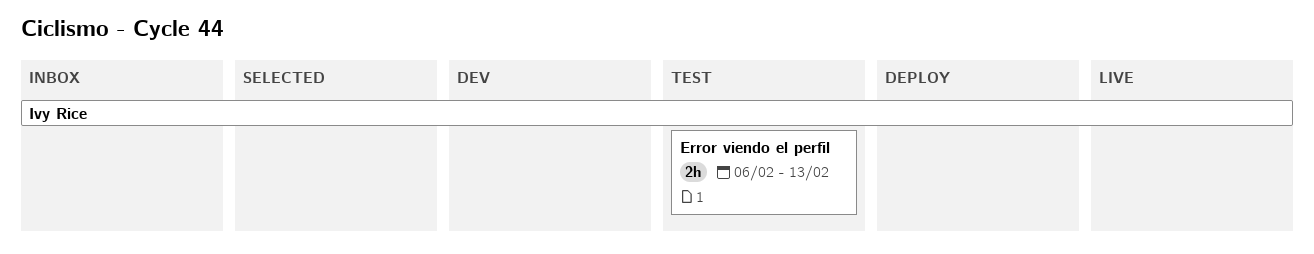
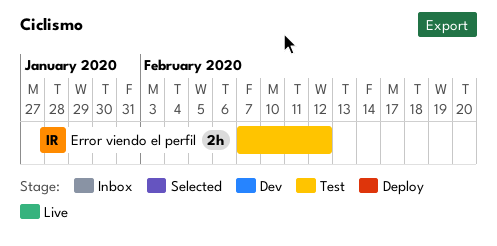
Error viendo el perfil, start: Feb 6 -> Feb 7
Error viendo el perfil, due: Feb 13 -> Feb 12

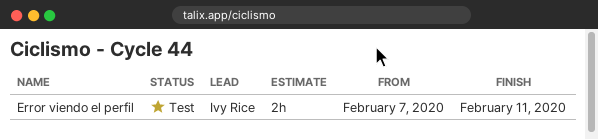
Error viendo el perfil, due: Feb 12 -> Feb 11

